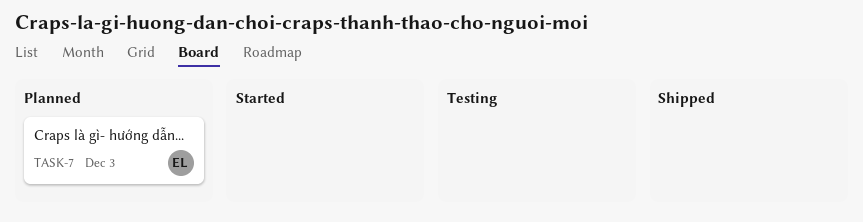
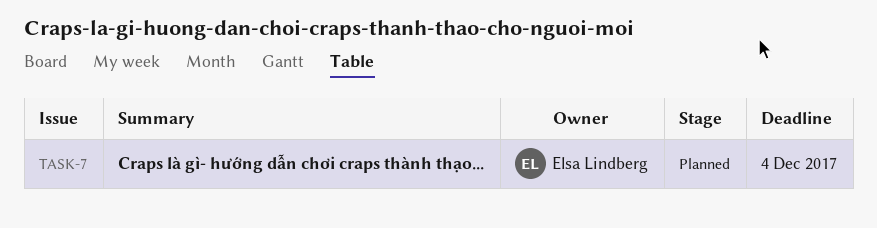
TASK-7, due: Dec 3 -> Dec 4

